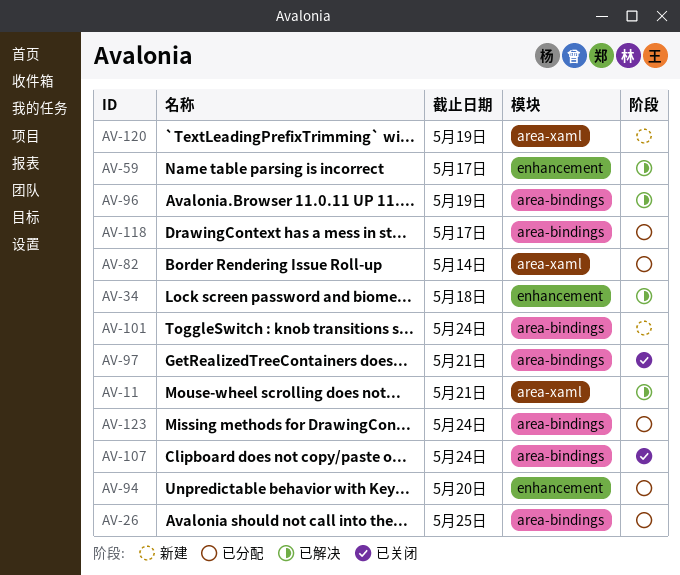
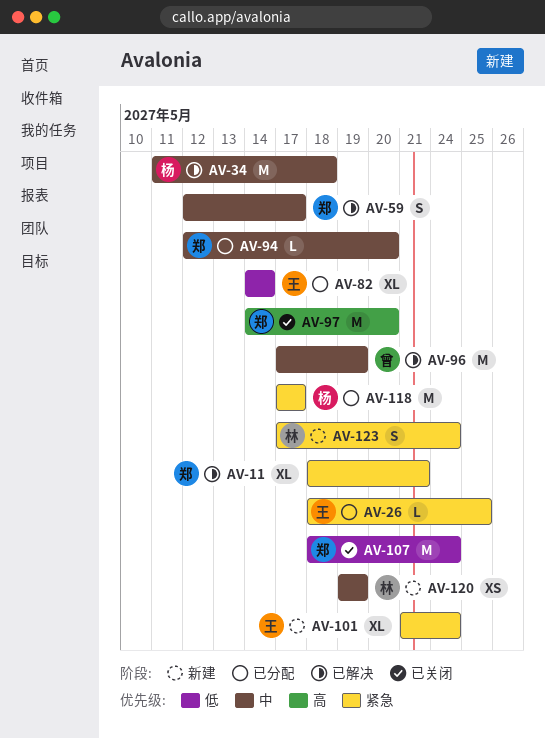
AV-97, due: May 21 -> May 20
AV-123, status: 已分配 -> 新建

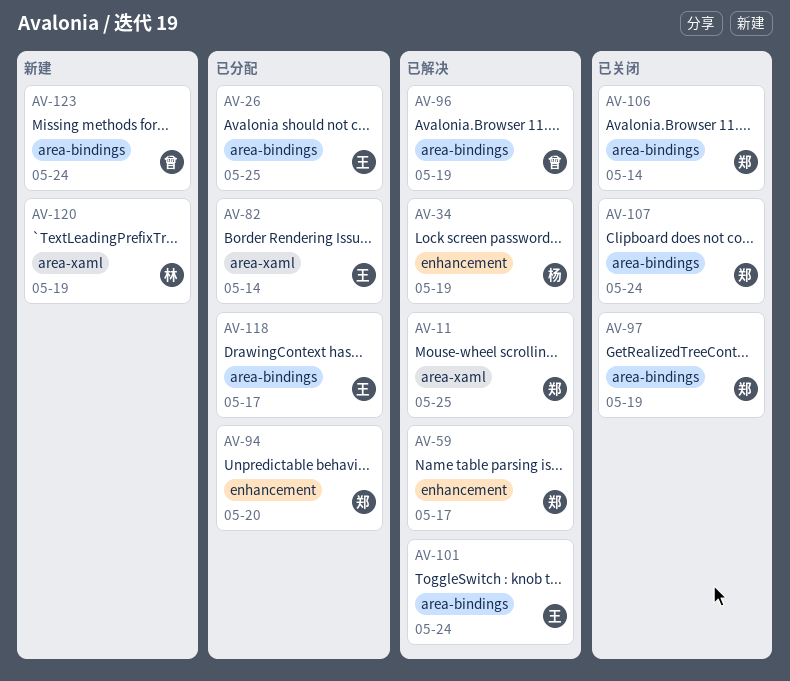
AV-11, due: May 21 -> May 25
AV-34, due: May 18 -> May 19
AV-97, due: May 20 -> May 19
AV-101, status: 新建 -> 已解决
AV-106: none -> present
AV-118, owner: 杨 -> 王
AV-123, owner: 林 -> 曾

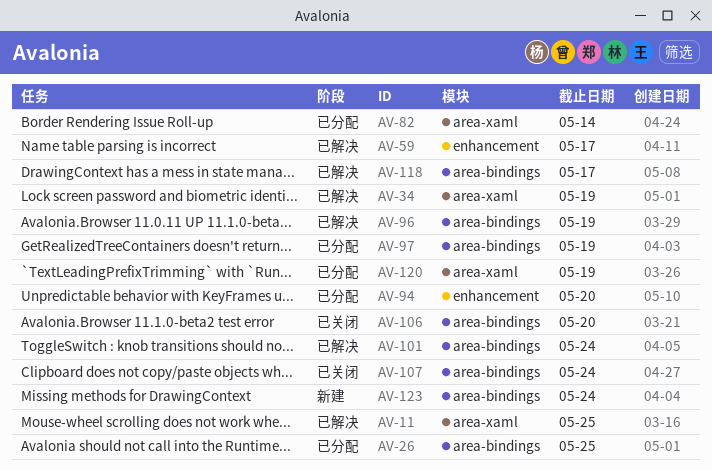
AV-34, label: enhancement -> area-xaml
AV-97, status: 已关闭 -> 已分配
AV-106, due: May 14 -> May 20
AV-118, status: 已分配 -> 已解决
AV-120, status: 新建 -> 已分配

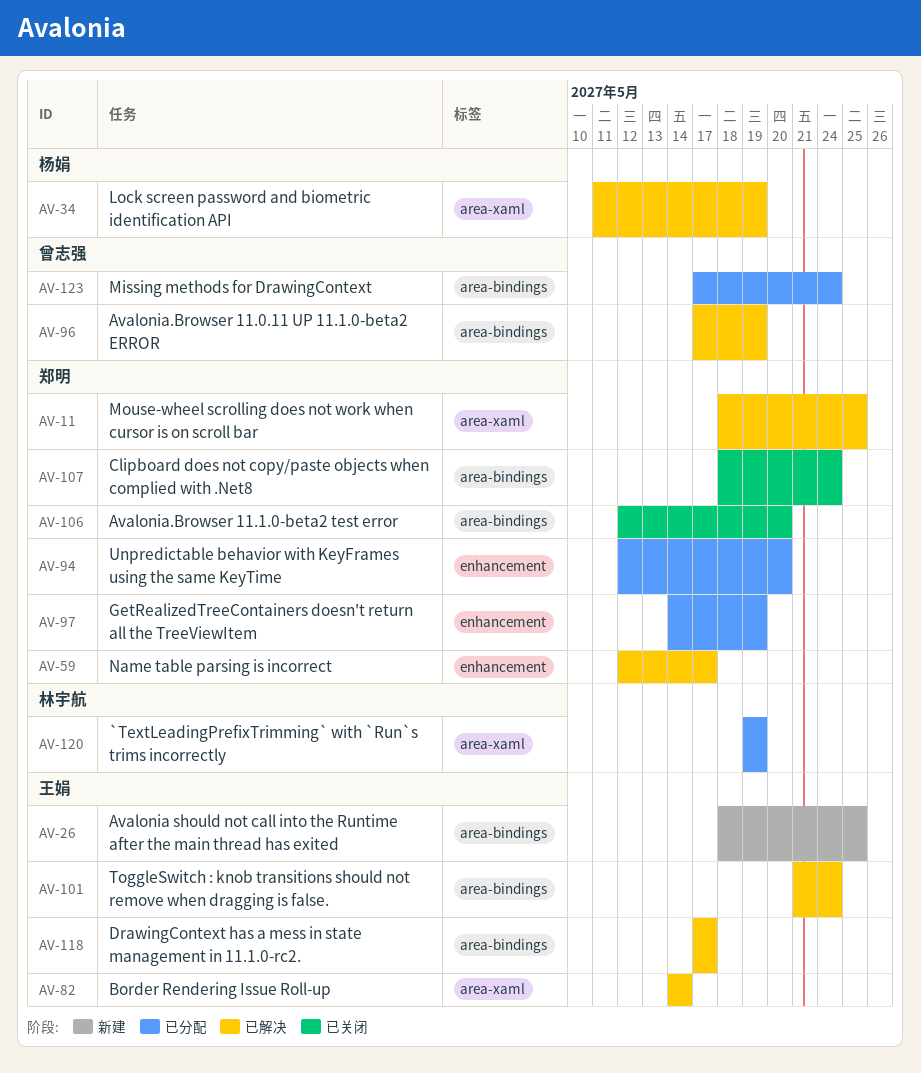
AV-26, status: 已分配 -> 新建
AV-82, status: 已分配 -> 已解决
AV-97, label: area-bindings -> enhancement
AV-123, status: 新建 -> 已分配

